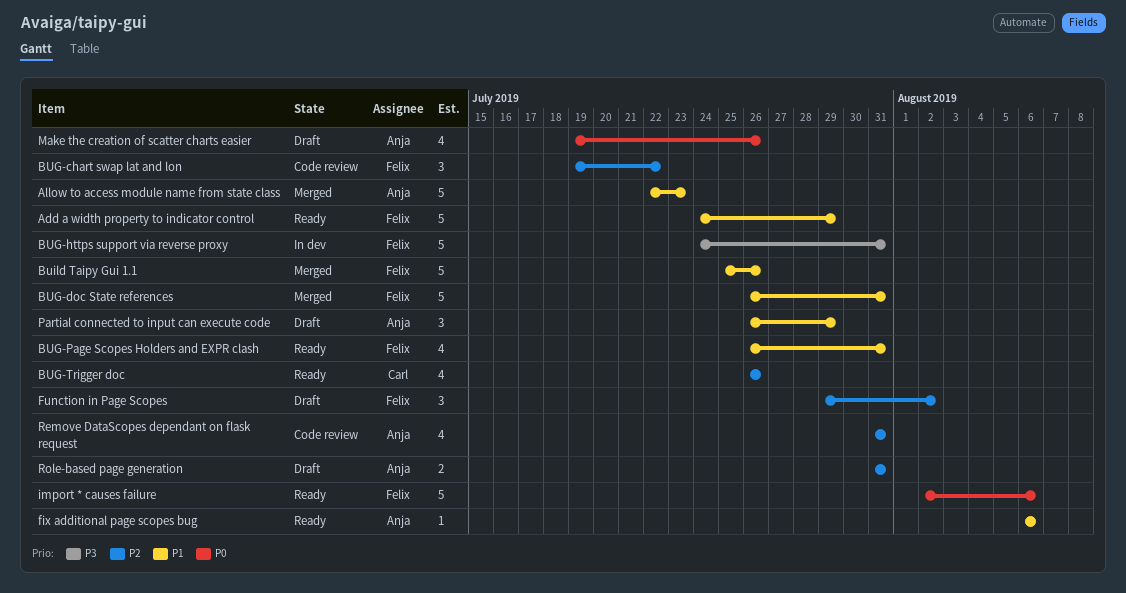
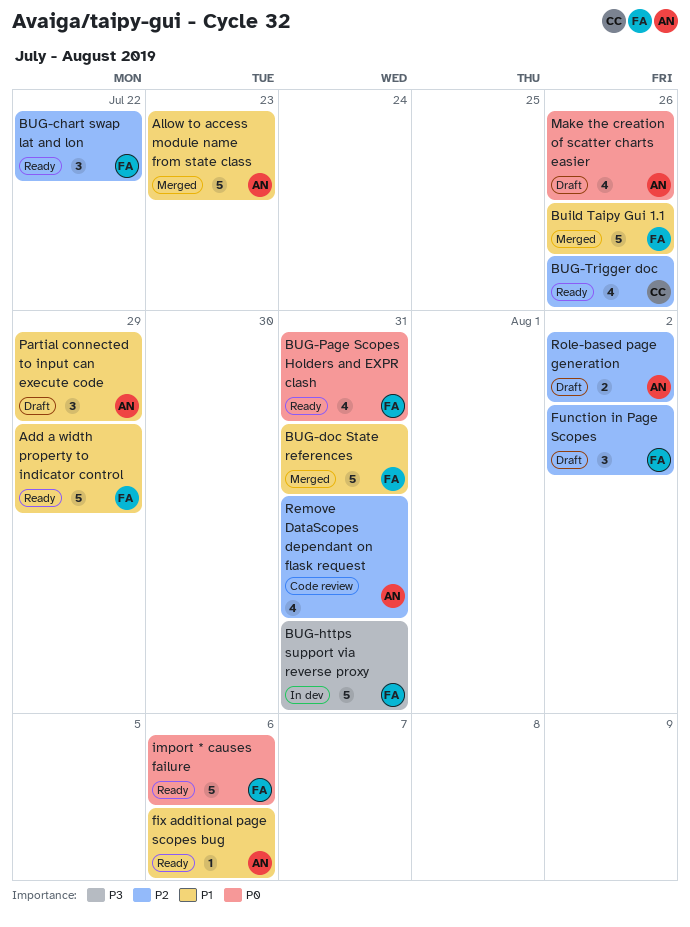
BUG-chart swap lat and lon, status: Code review -> Ready
BUG-Page Scopes Holders and EXPR clash, priority: P1 -> P0
Role-based page generation, due: Jul 31 -> Aug 2

